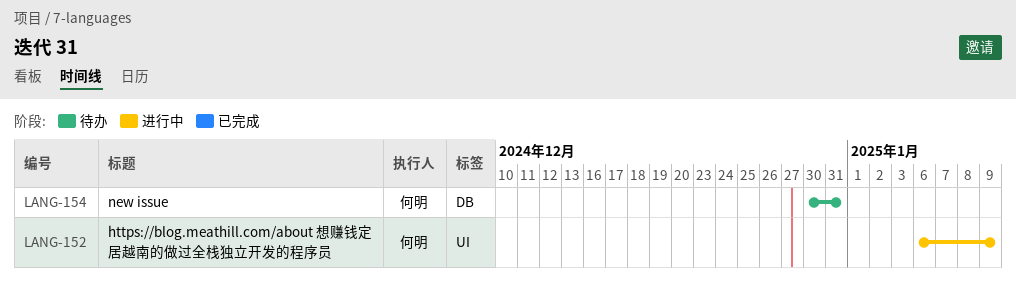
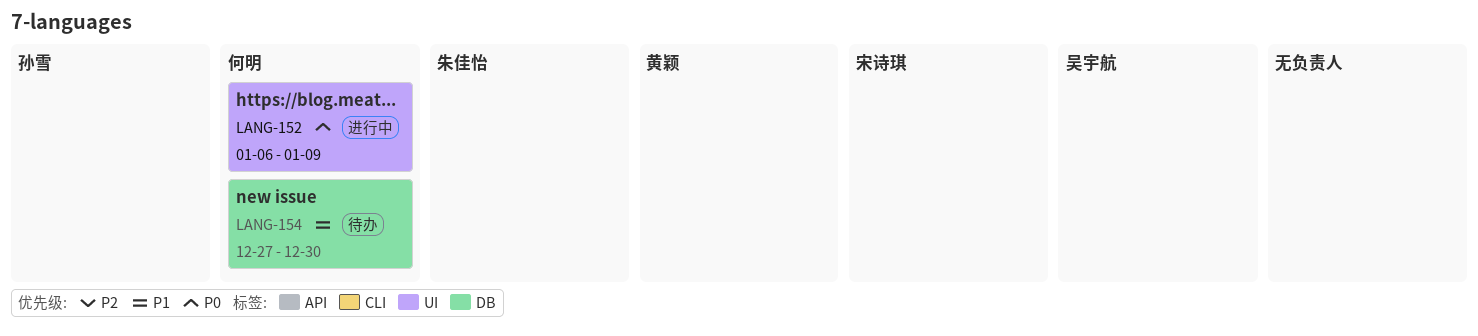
LANG-154, start: Dec 30 -> Dec 27
LANG-154, due: Dec 31 -> Dec 30

